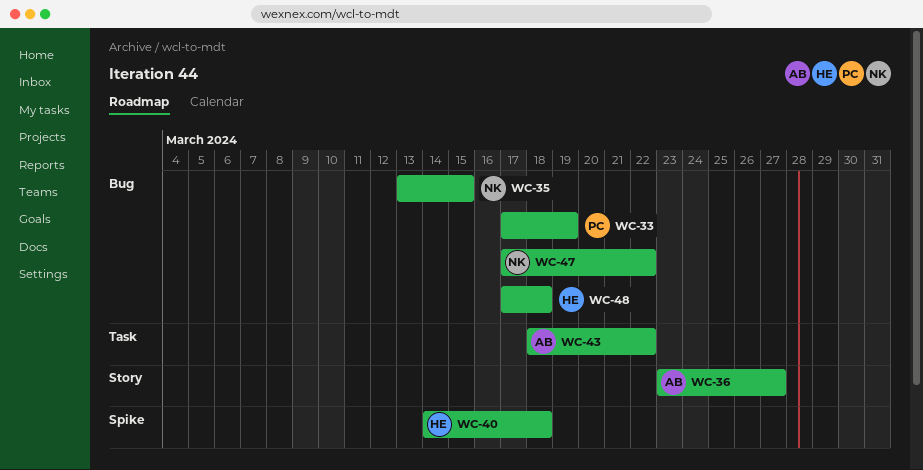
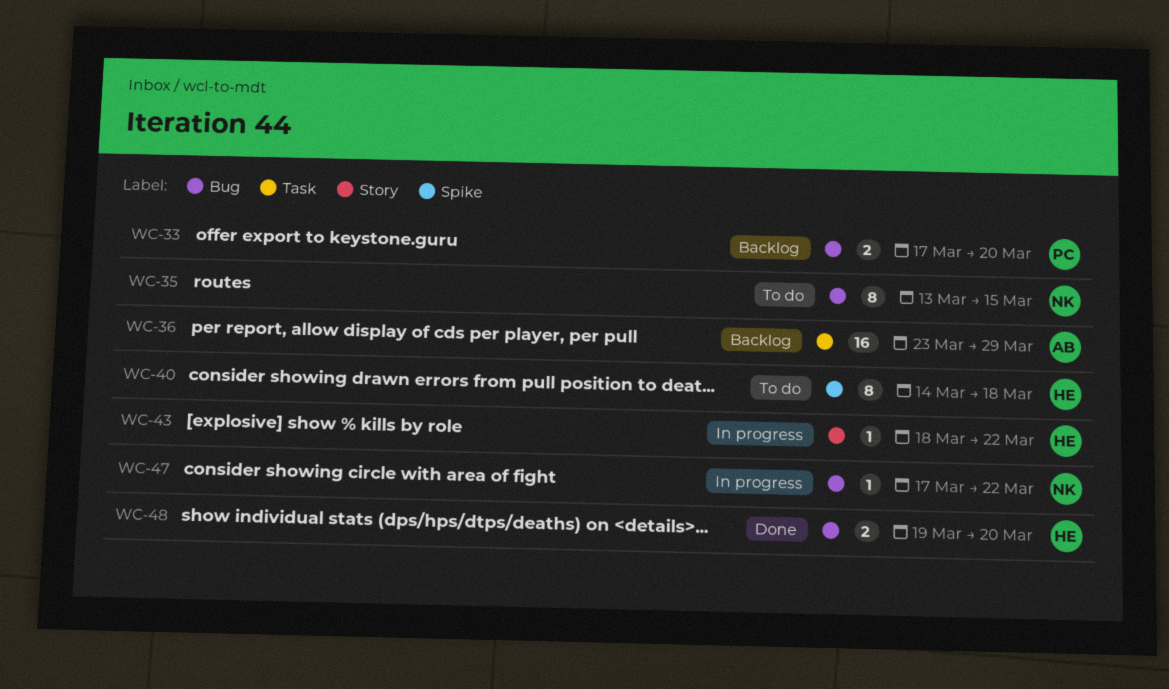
WC-33, due: Mar 19 -> Mar 20
WC-36, label: Story -> Task
WC-36, due: Mar 27 -> Mar 29
WC-43, owner: AB -> HE
WC-43, label: Task -> Story
WC-48, start: Mar 17 -> Mar 19
WC-48, due: Mar 18 -> Mar 20

